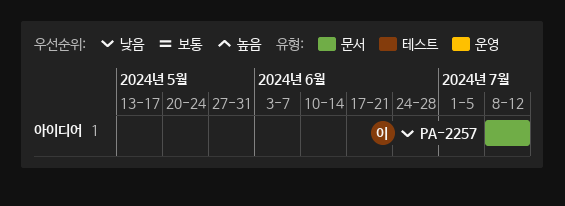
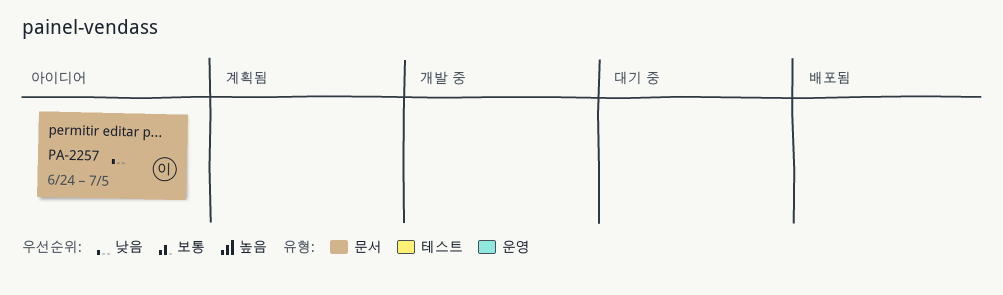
PA-2257, start: Jul 8 -> Jun 24
PA-2257, due: Jul 12 -> Jul 5

